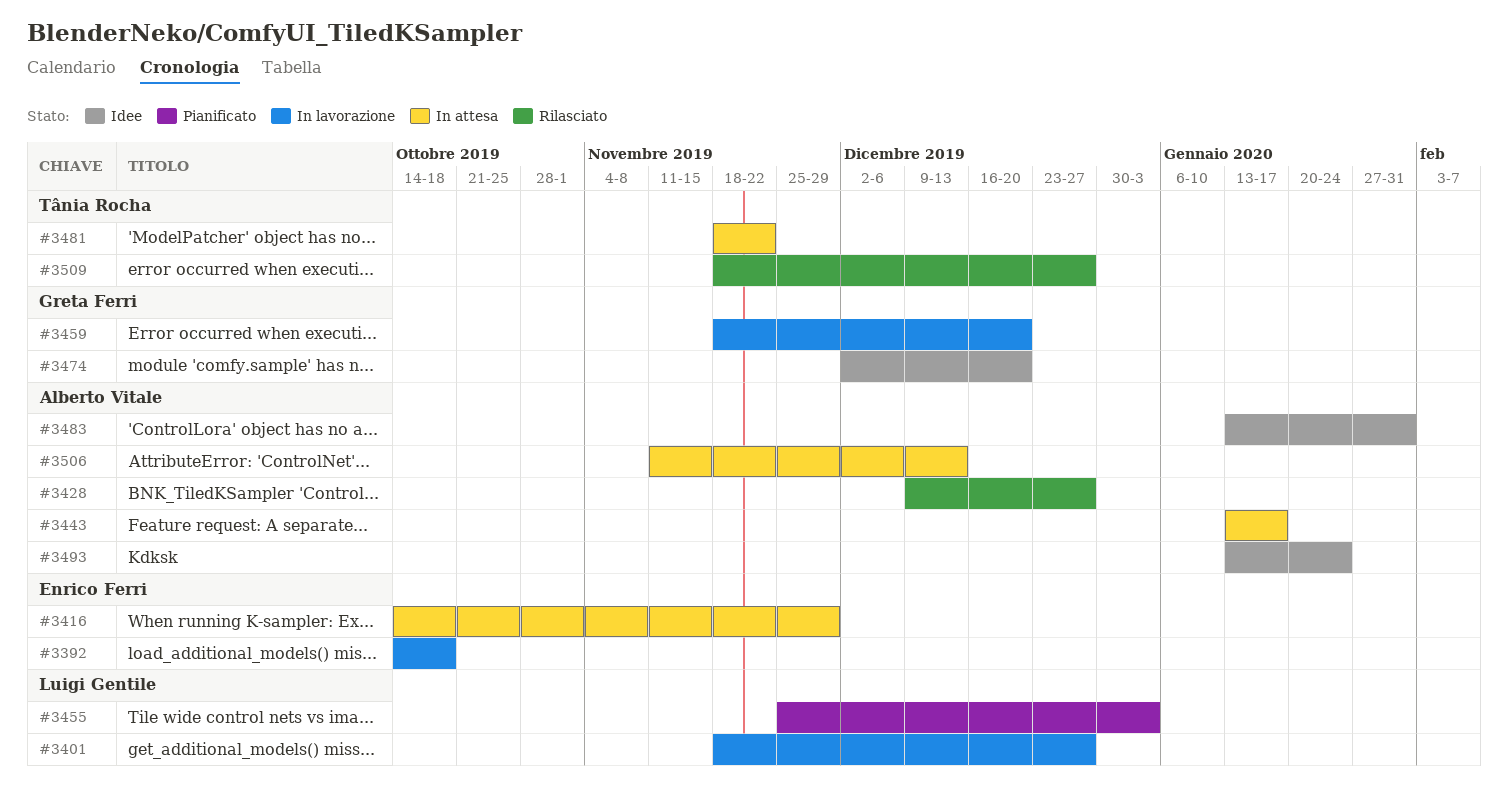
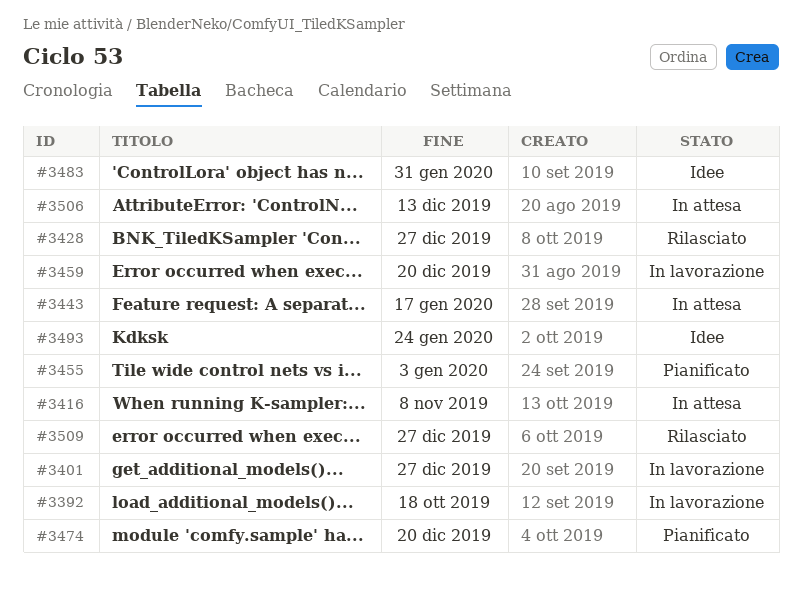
#3416, due: Nov 29 -> Nov 8
#3474, status: Idee -> Pianificato
#3481: present -> none

